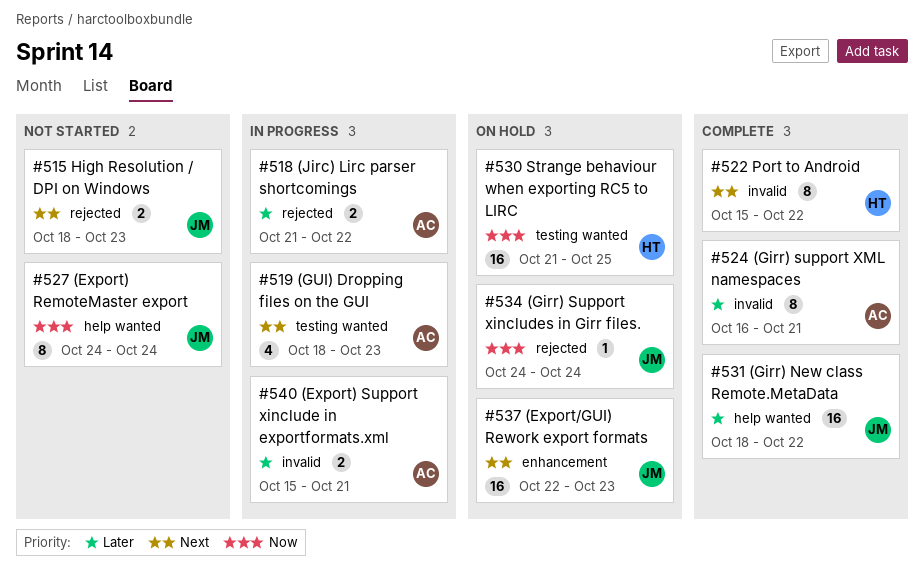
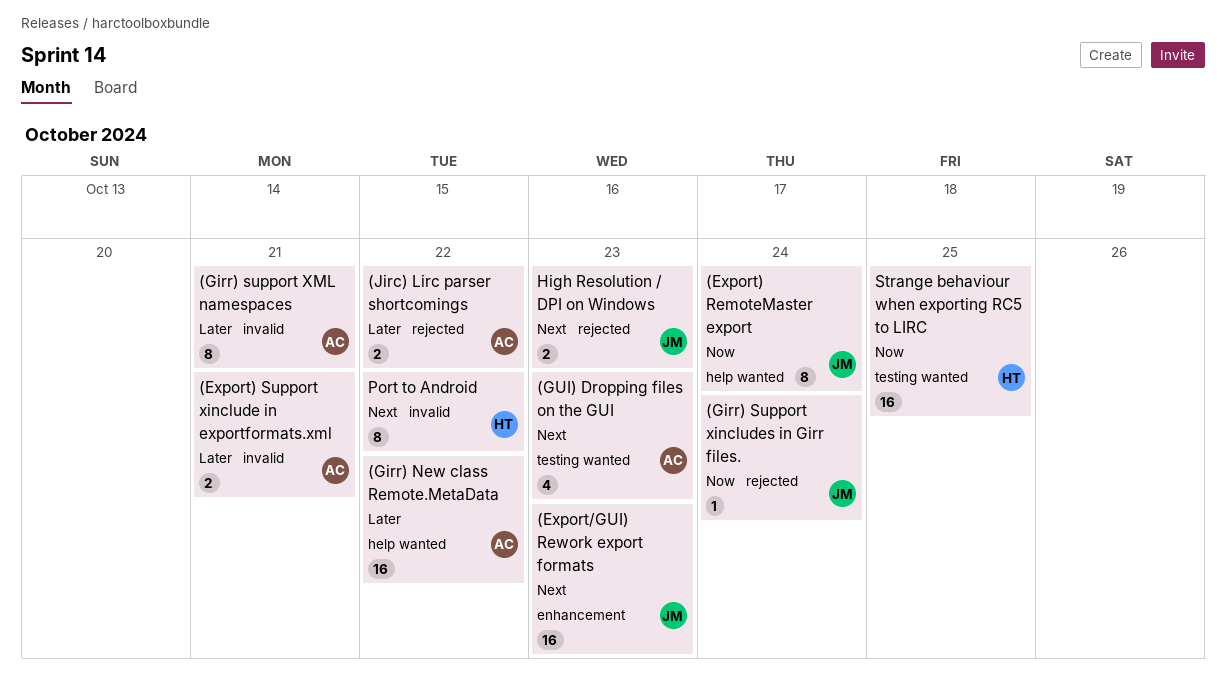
(Girr) New class Remote.MetaData, owner: JM -> AC

